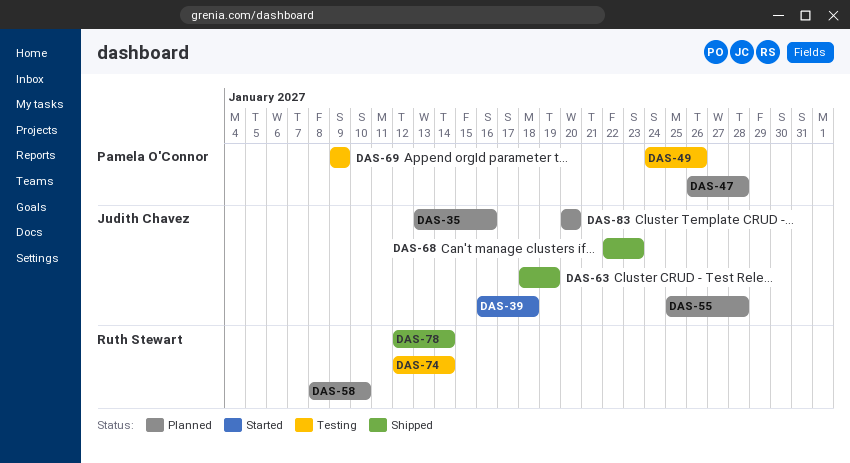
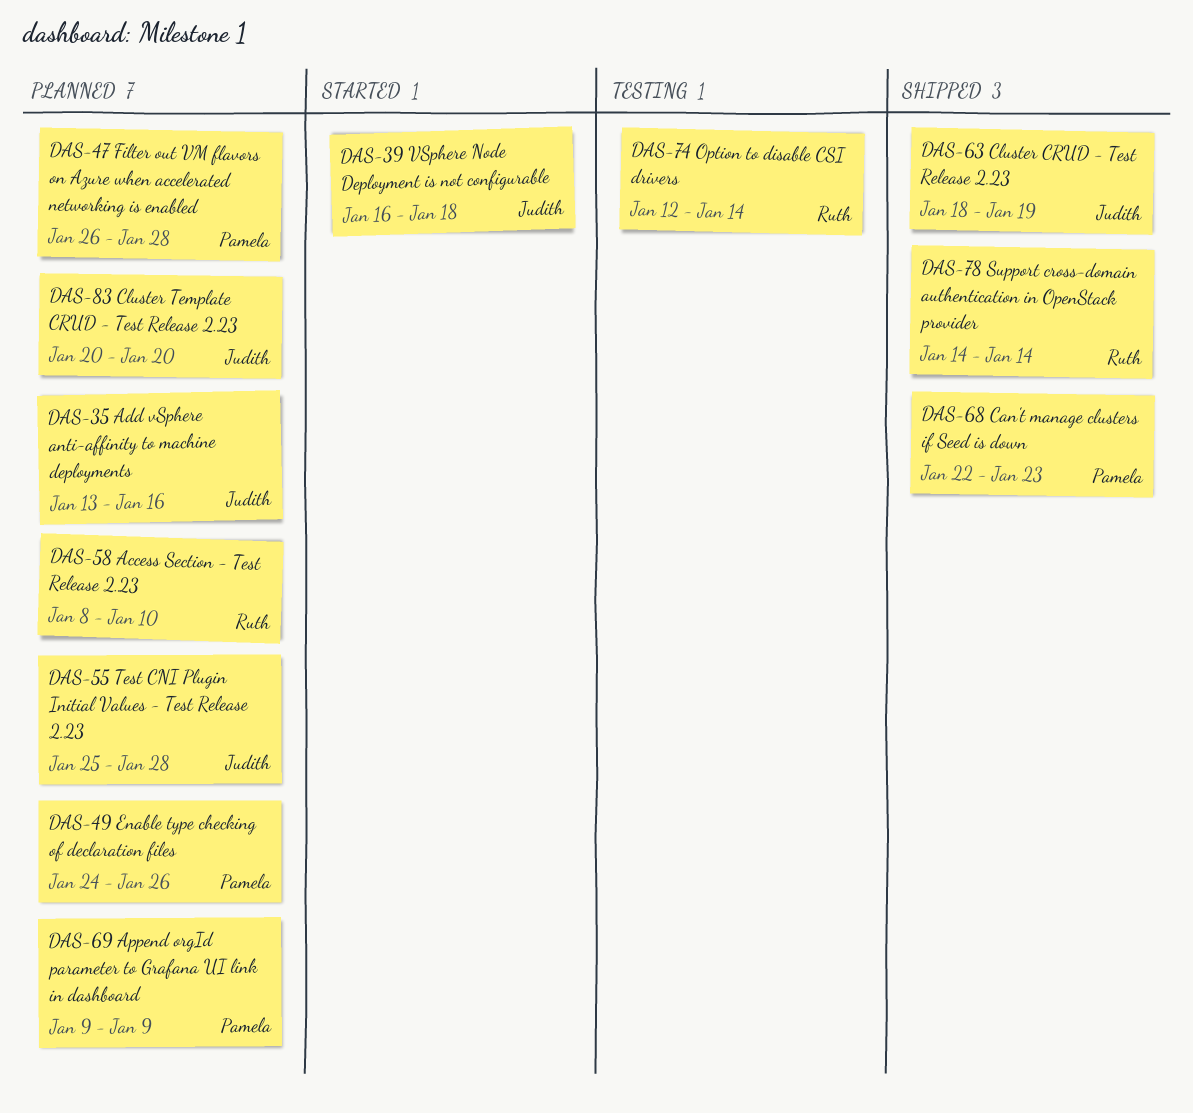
DAS-49, status: Testing -> Planned
DAS-68, owner: Judith Chavez -> Pamela O'Connor
DAS-69, status: Testing -> Planned
DAS-78, start: Jan 12 -> Jan 14

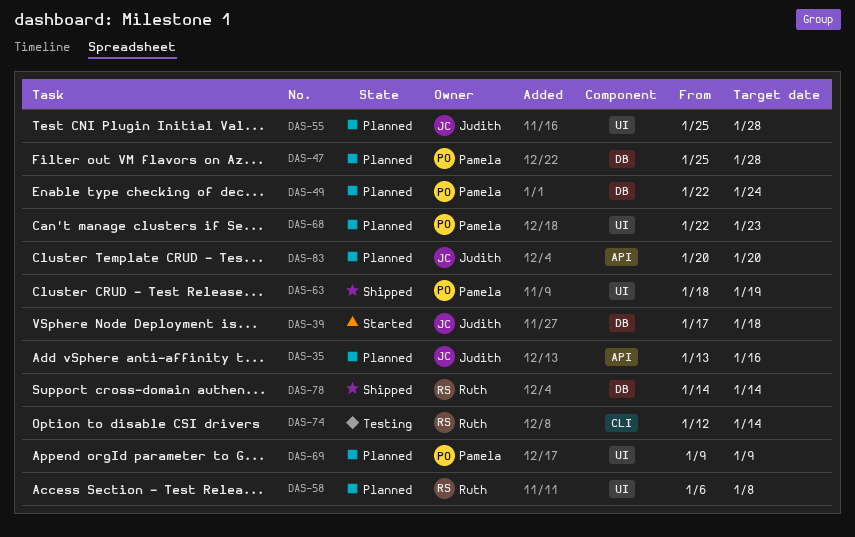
DAS-39, start: Jan 16 -> Jan 17
DAS-47, start: Jan 26 -> Jan 25
DAS-49, start: Jan 24 -> Jan 22
DAS-49, due: Jan 26 -> Jan 24
DAS-58, start: Jan 8 -> Jan 6
DAS-58, due: Jan 10 -> Jan 8
DAS-63, owner: Judith -> Pamela
DAS-68, status: Shipped -> Planned

